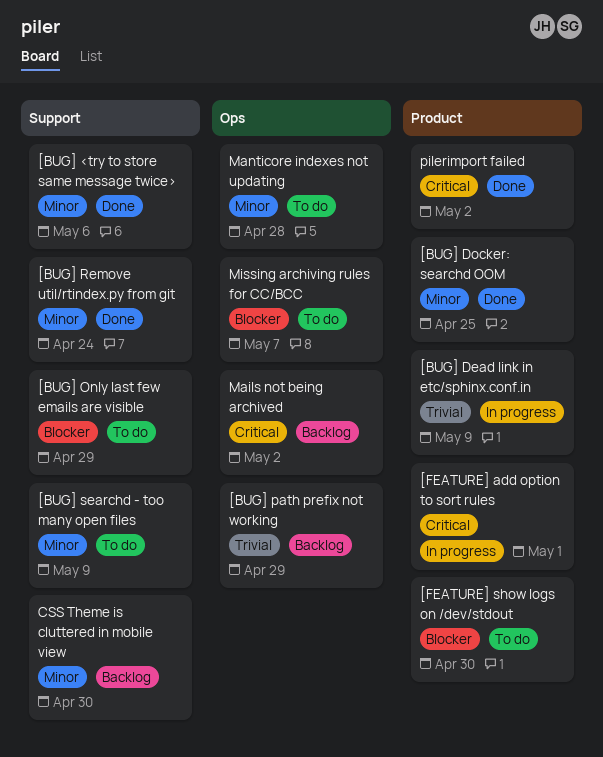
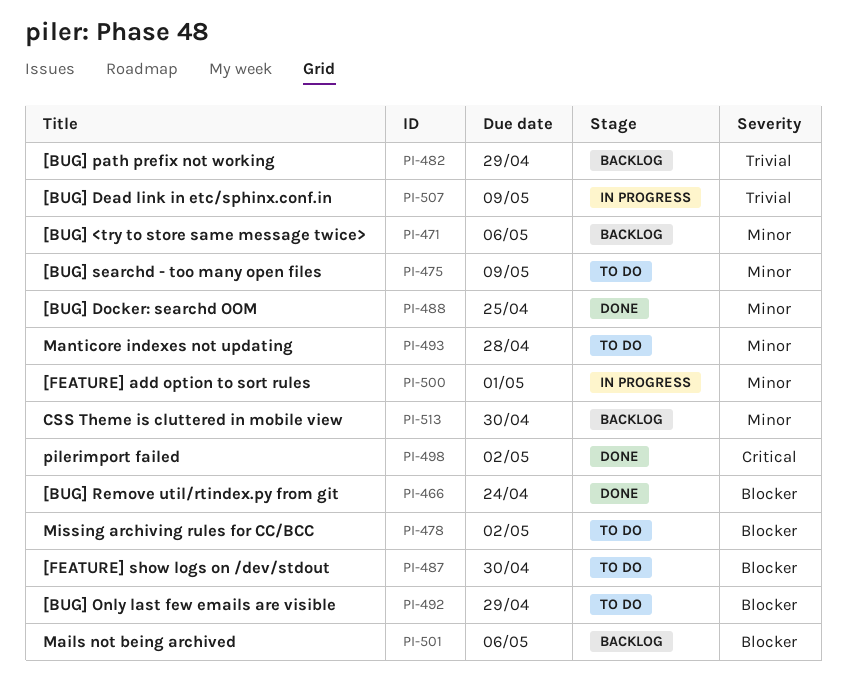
[BUG] <try to store same message twice>, status: Done -> Backlog
[BUG] Remove util/rtindex.py from git, priority: Minor -> Blocker
[FEATURE] add option to sort rules, priority: Critical -> Minor
Mails not being archived, priority: Critical -> Blocker
Mails not being archived, due: May 2 -> May 6
Missing archiving rules for CC/BCC, due: May 7 -> May 2

